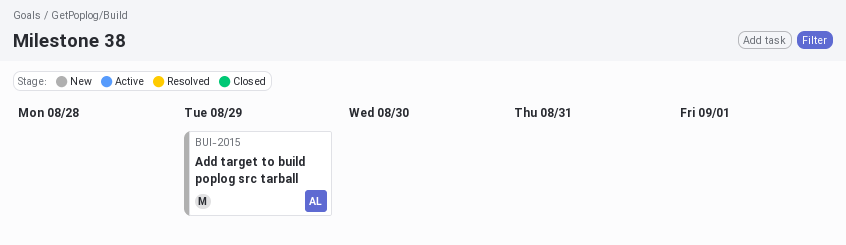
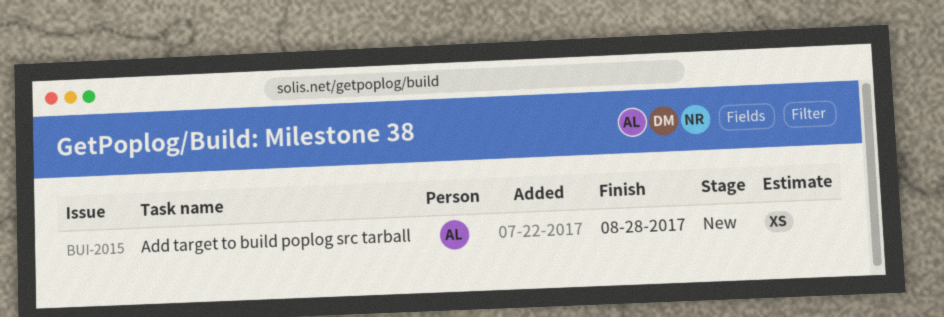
BUI-2015, estimate: M -> XS
BUI-2015, due: Aug 29 -> Aug 28

